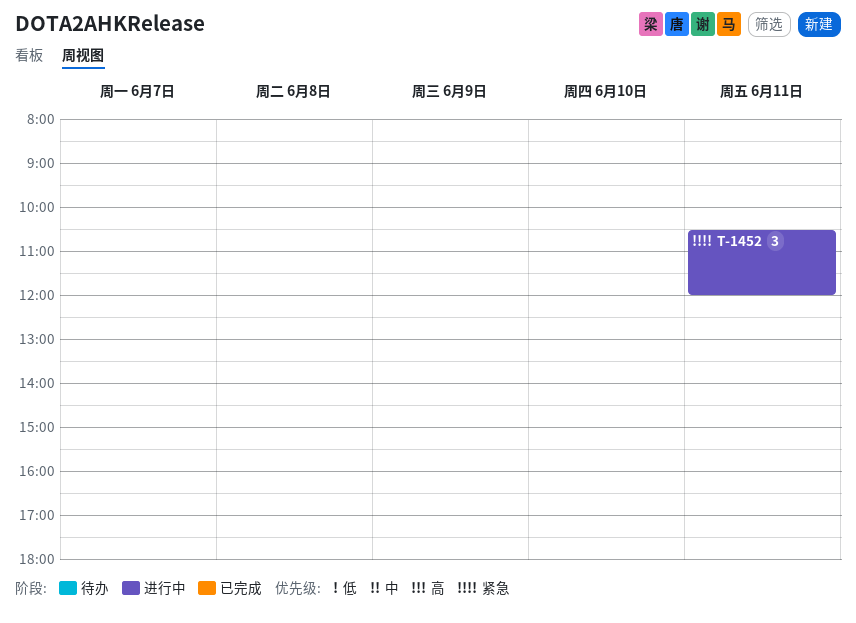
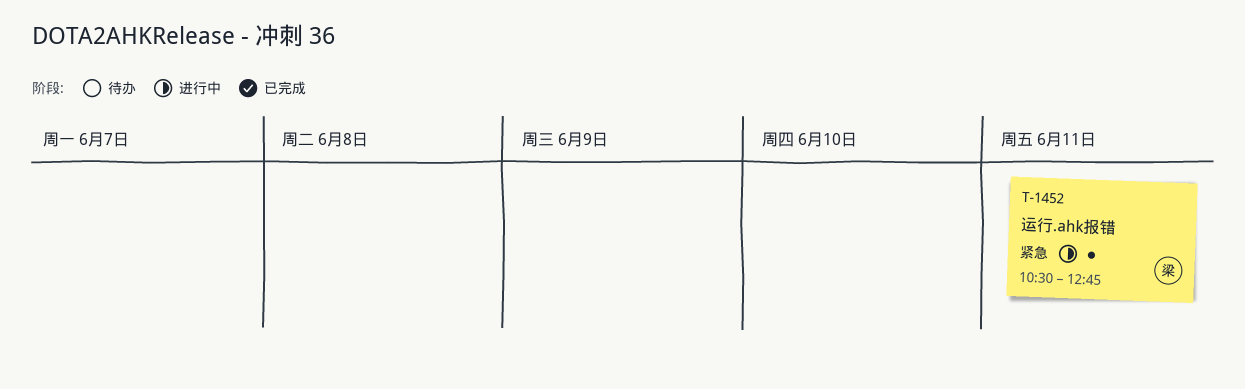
T-1452, estimate: 3 -> 1
T-1452, ends: 12:00 -> 12:45

